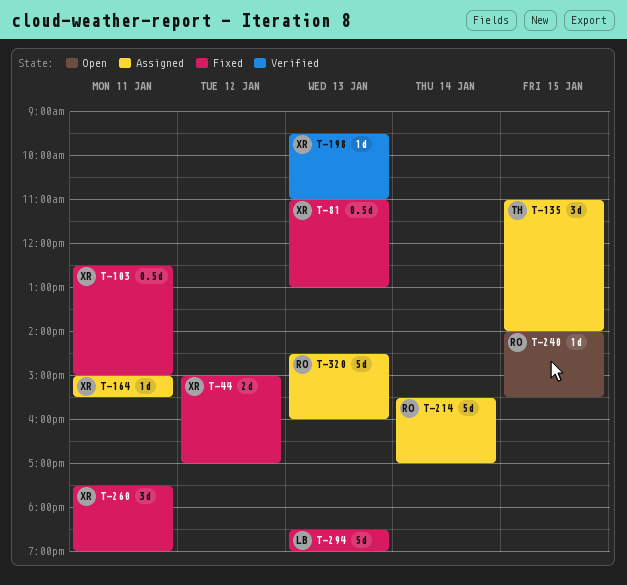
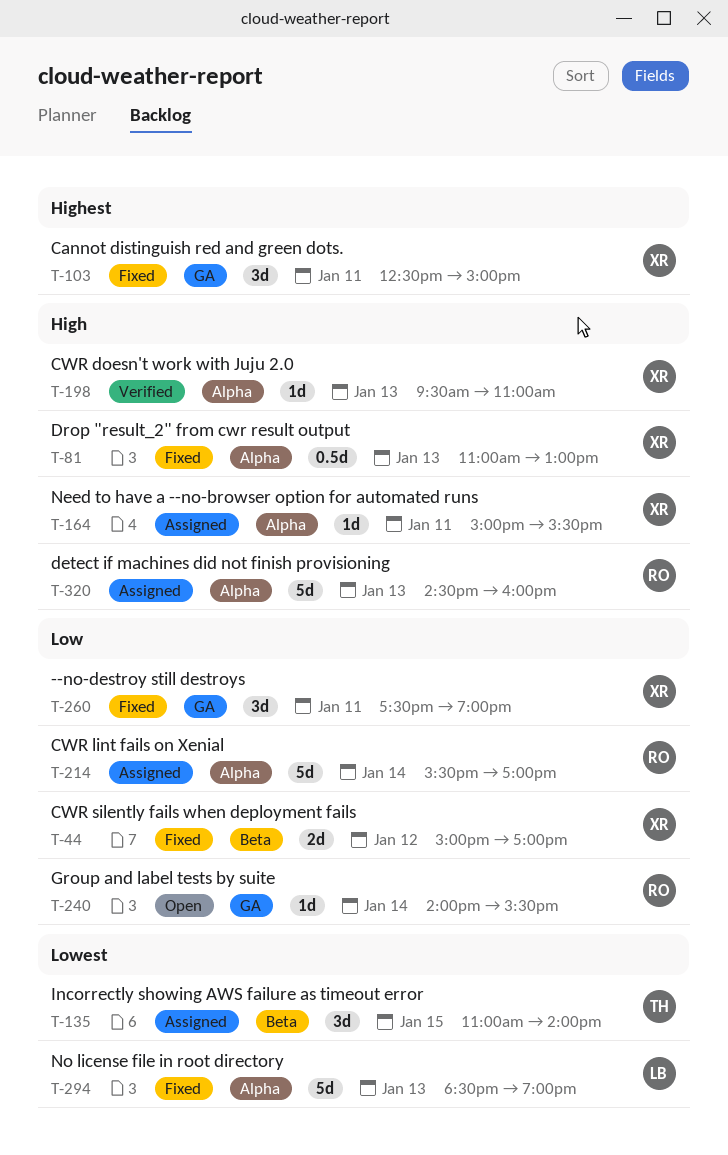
T-103, estimate: 0.5d -> 3d
T-240, day: Jan 15 -> Jan 14

